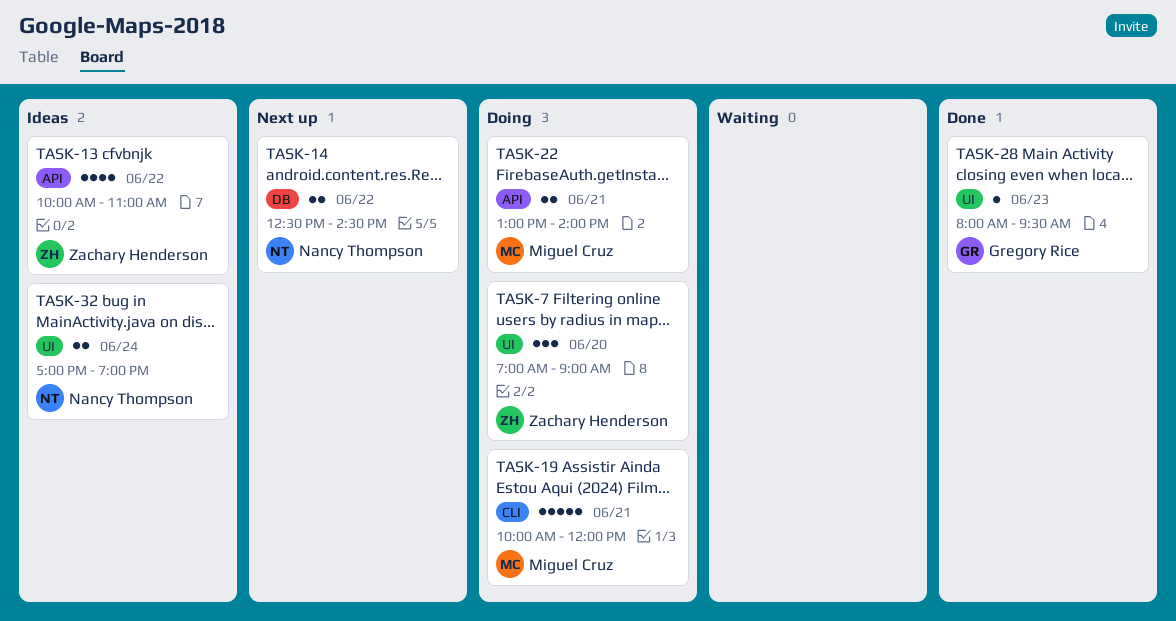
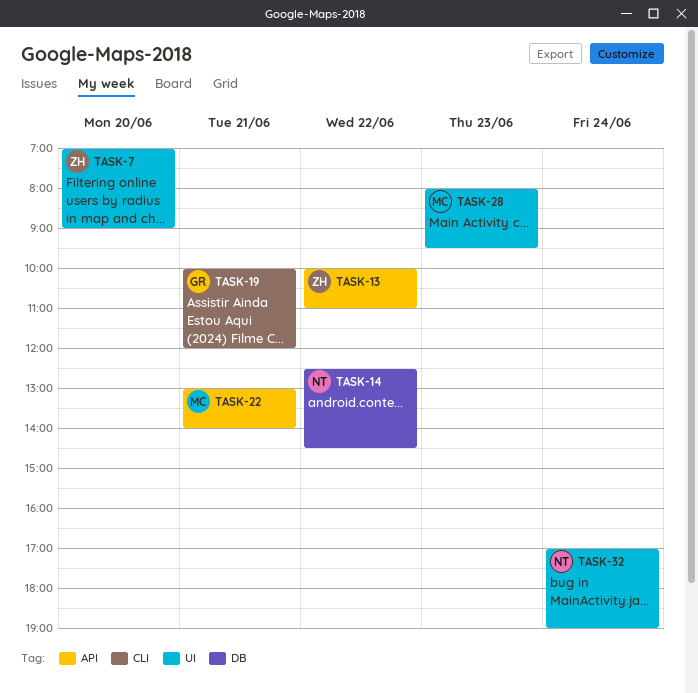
TASK-19, owner: Miguel Cruz -> Gregory Rice
TASK-28, owner: Gregory Rice -> Miguel Cruz

